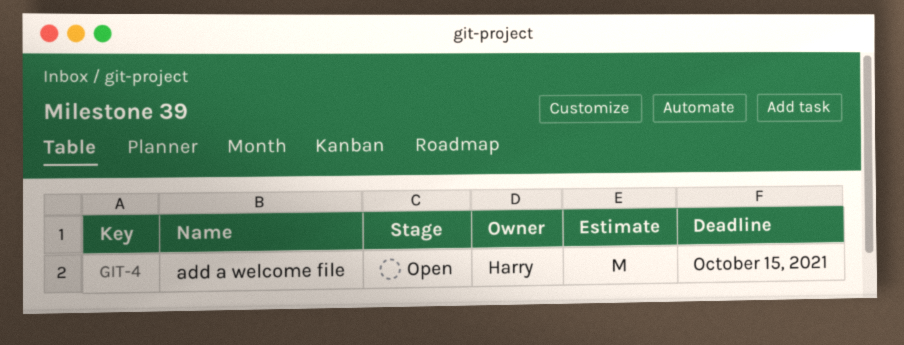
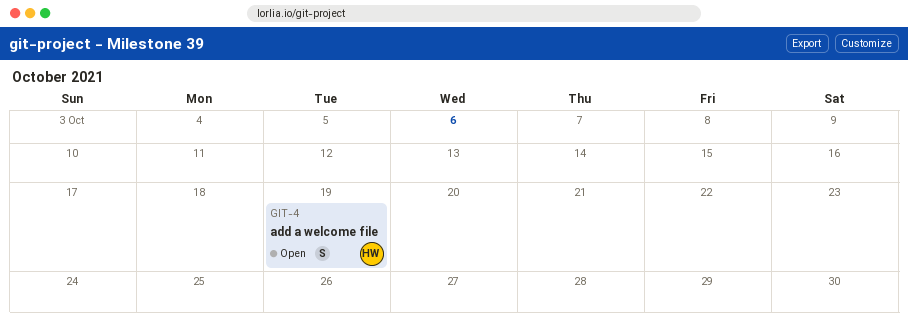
GIT-4, estimate: M -> S
GIT-4, due: Oct 15 -> Oct 19

